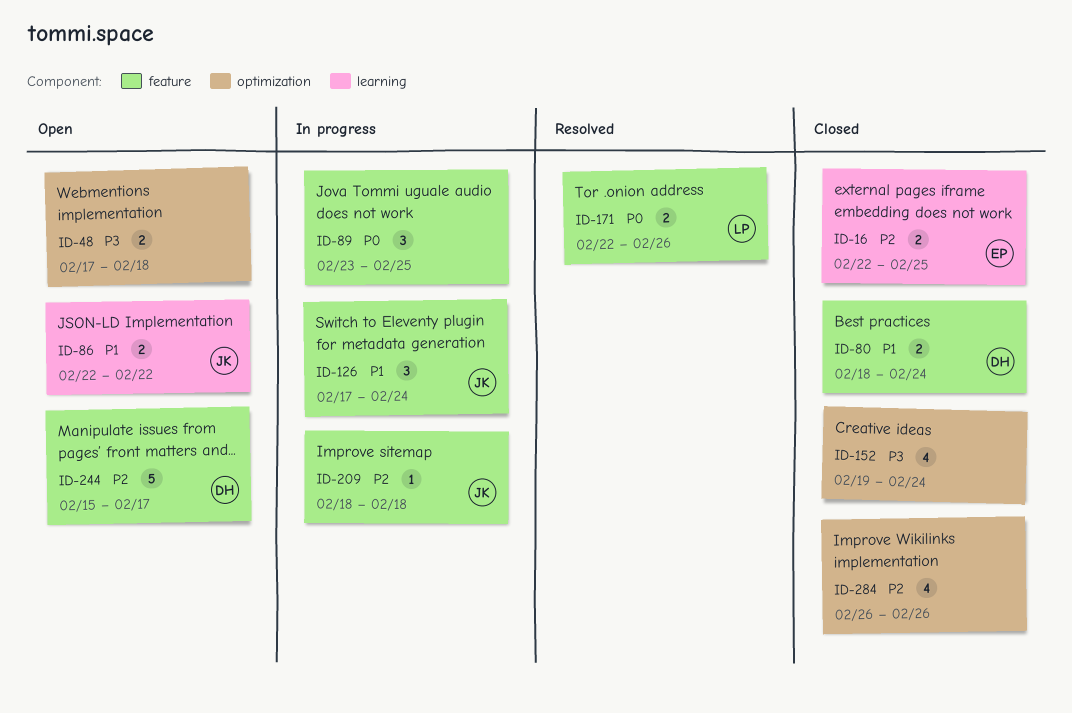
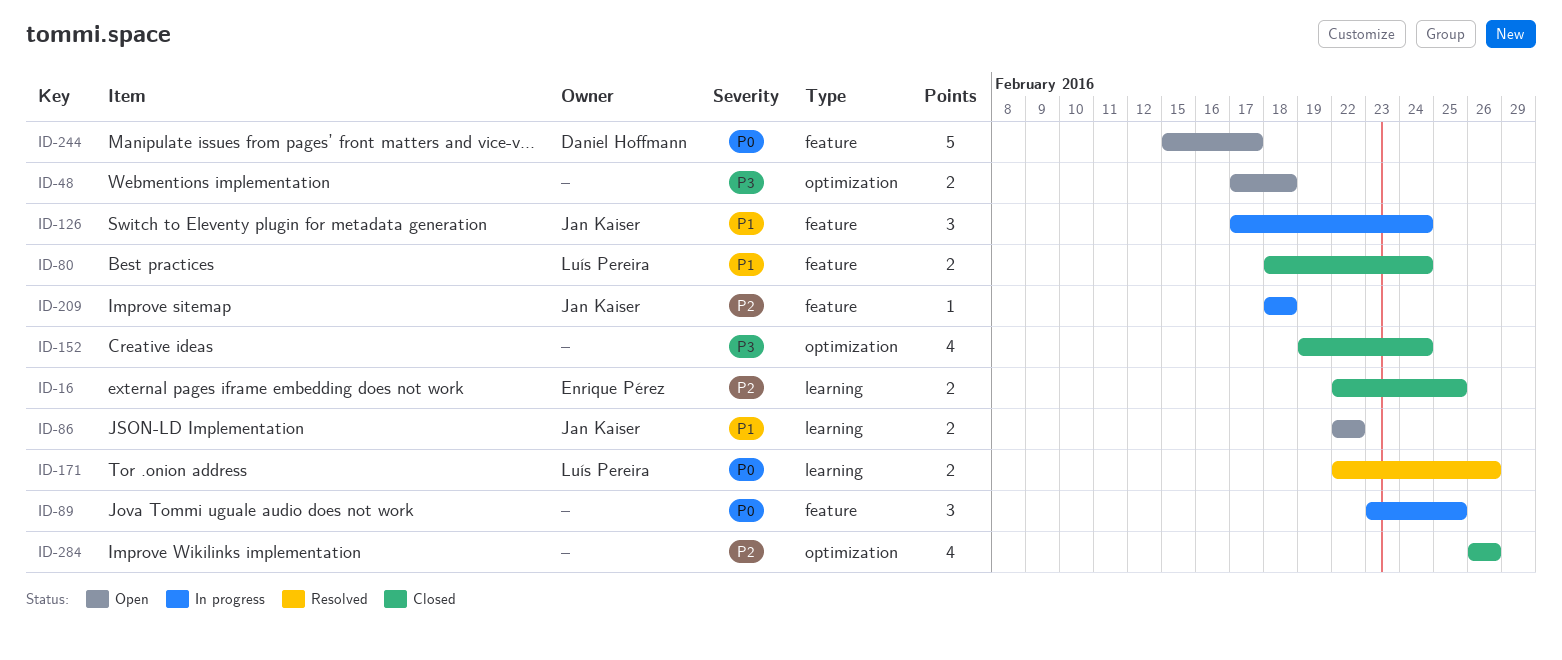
ID-80, owner: Daniel Hoffmann -> Luís Pereira
ID-171, label: feature -> learning
ID-244, priority: P2 -> P0

